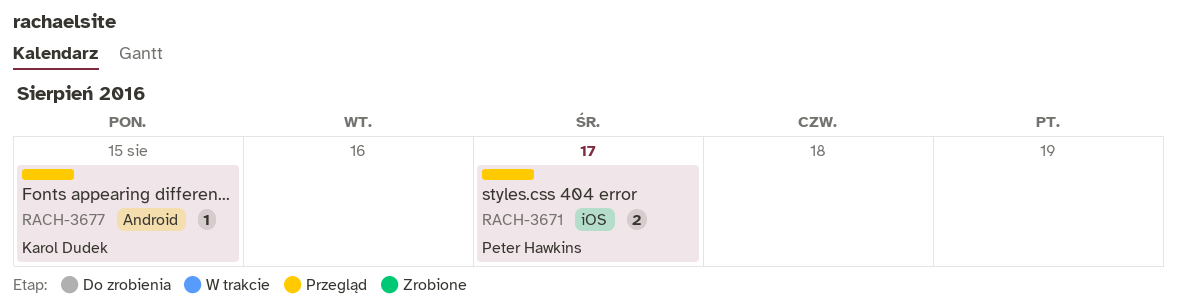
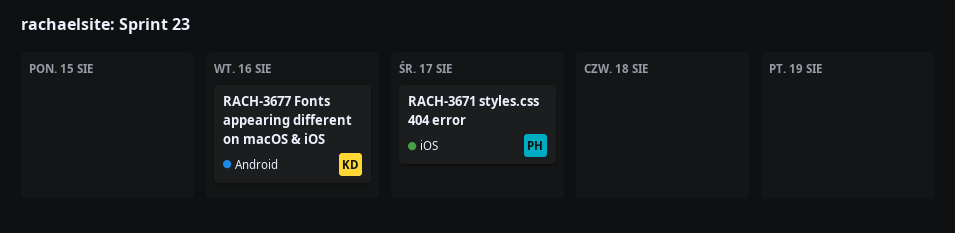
RACH-3677, due: Aug 15 -> Aug 16

